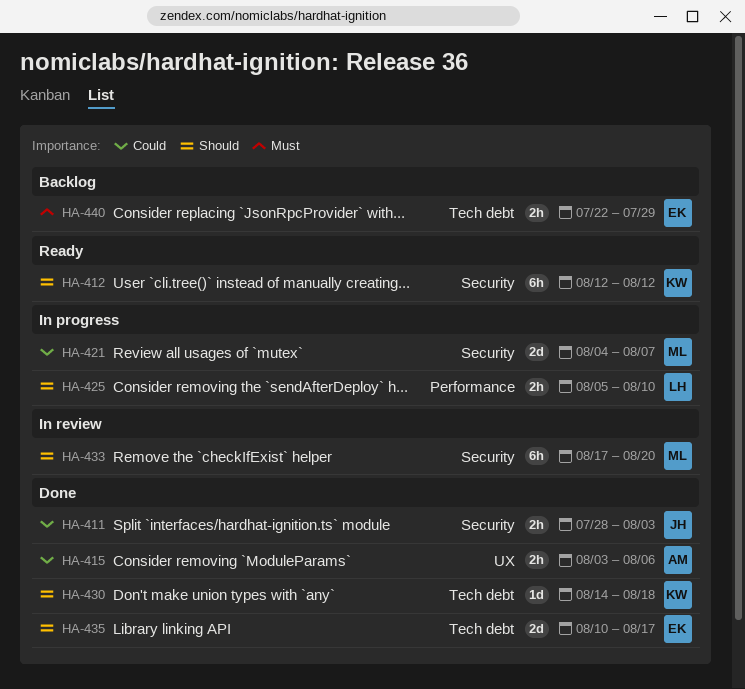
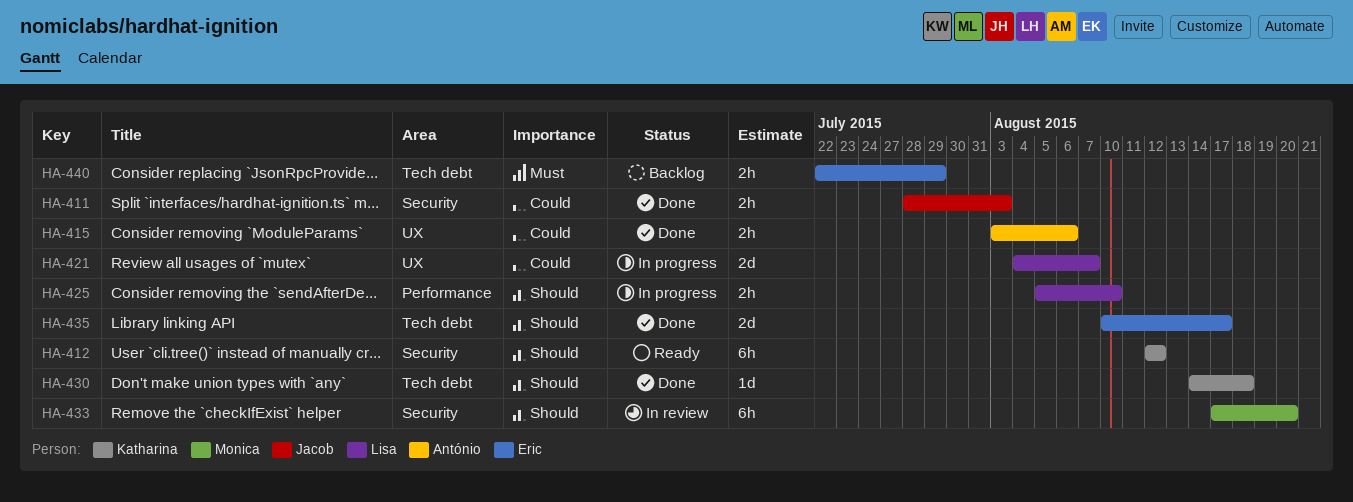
HA-421, owner: Monica -> Lisa
HA-421, label: Security -> UX

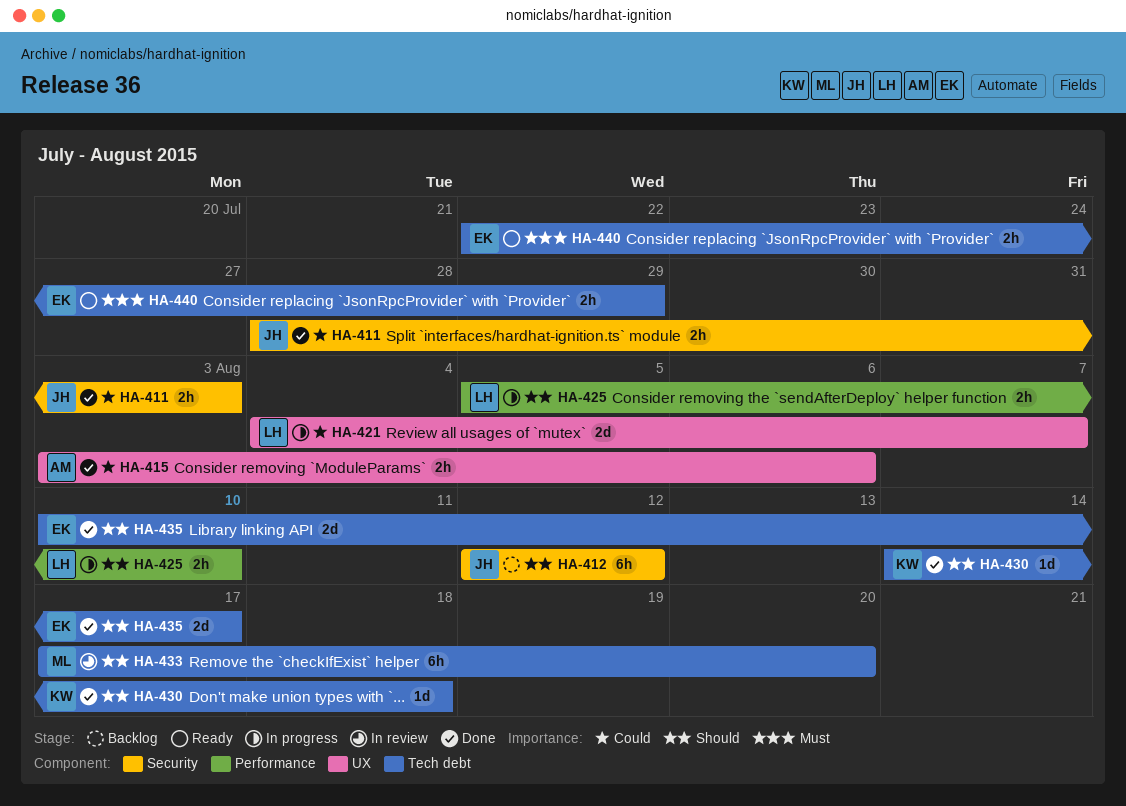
HA-412, status: Ready -> Backlog
HA-412, owner: Katharina -> Jacob
HA-433, label: Security -> Tech debt
HA-440, status: Backlog -> Ready

